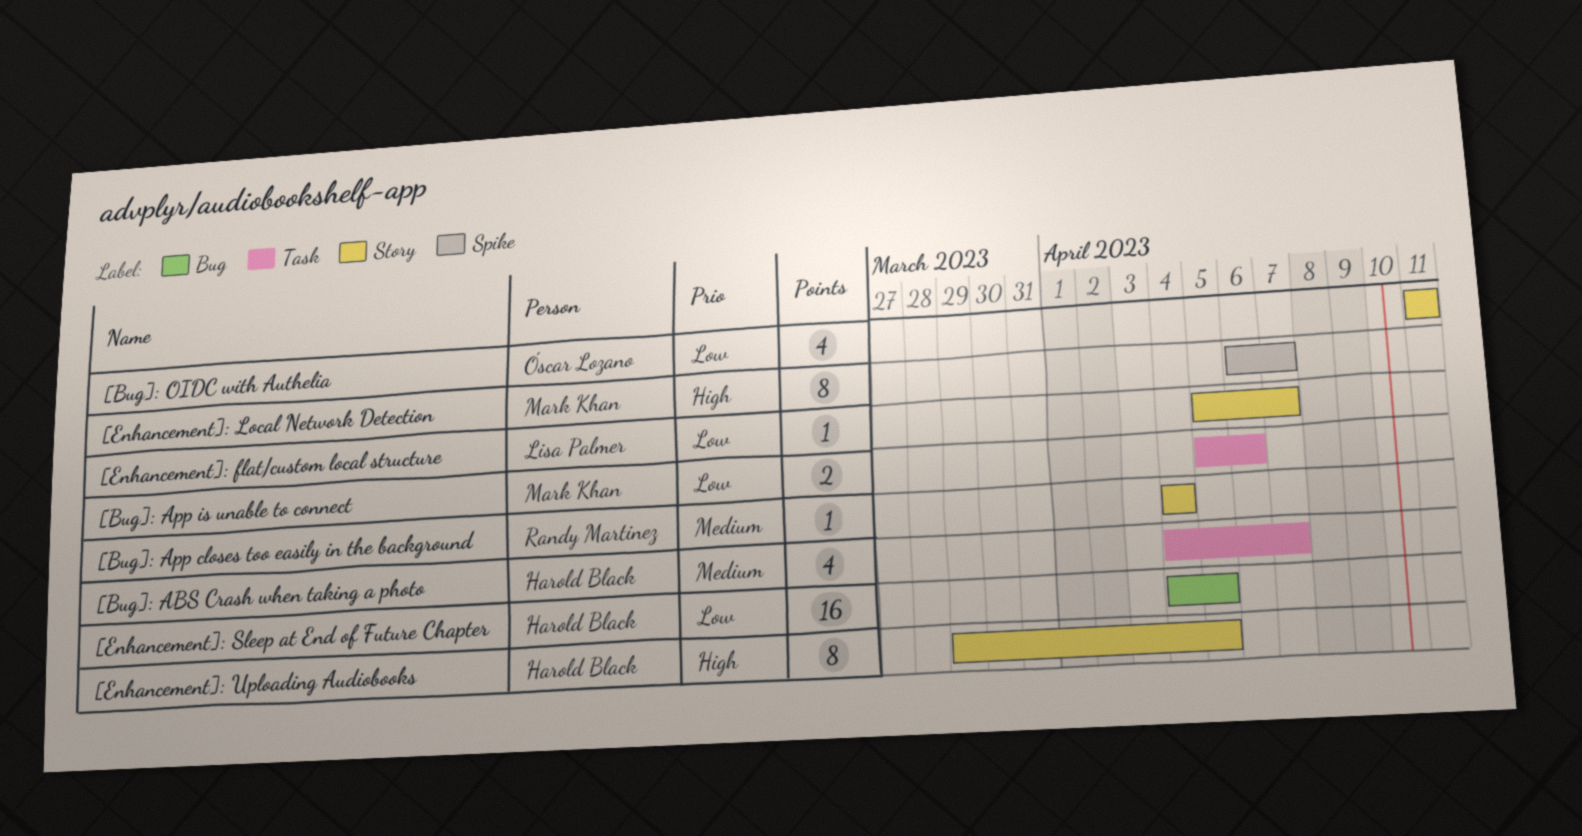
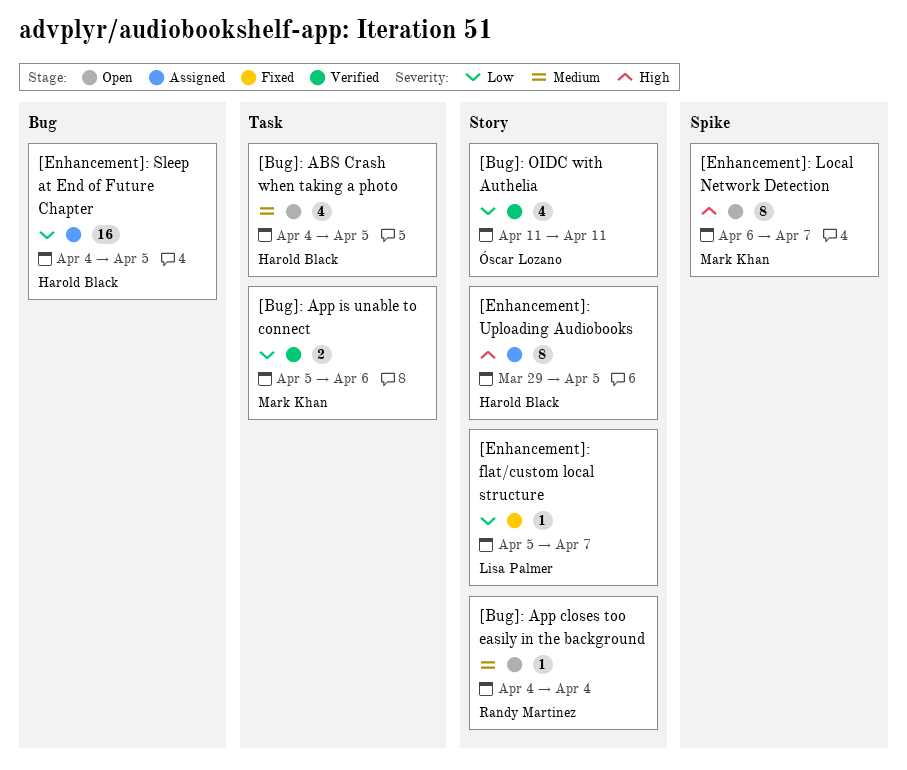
[Bug]: ABS Crash when taking a photo, due: Apr 7 -> Apr 5

